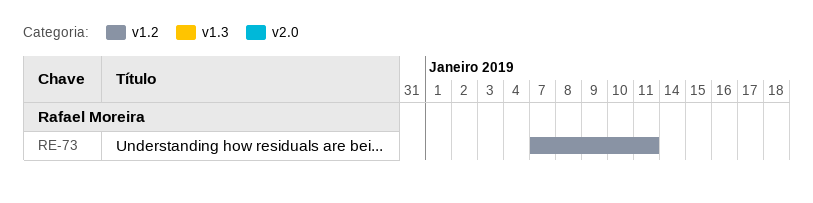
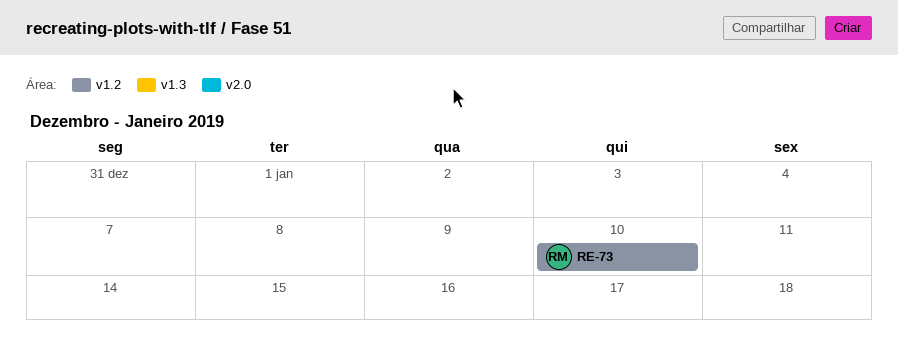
RE-73, start: Jan 7 -> Jan 10
RE-73, due: Jan 11 -> Jan 10

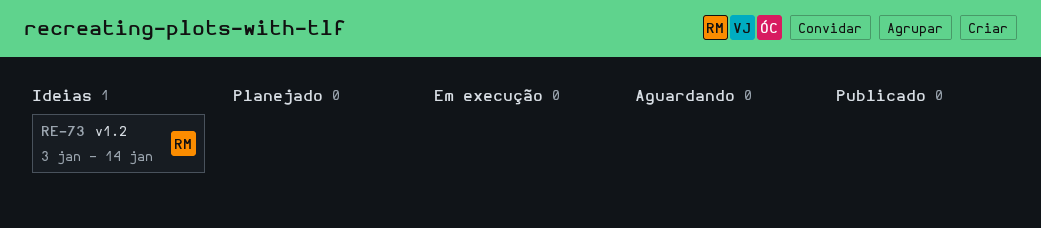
RE-73, start: Jan 10 -> Jan 3
RE-73, due: Jan 10 -> Jan 14

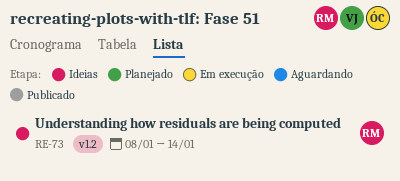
RE-73, start: Jan 3 -> Jan 8

